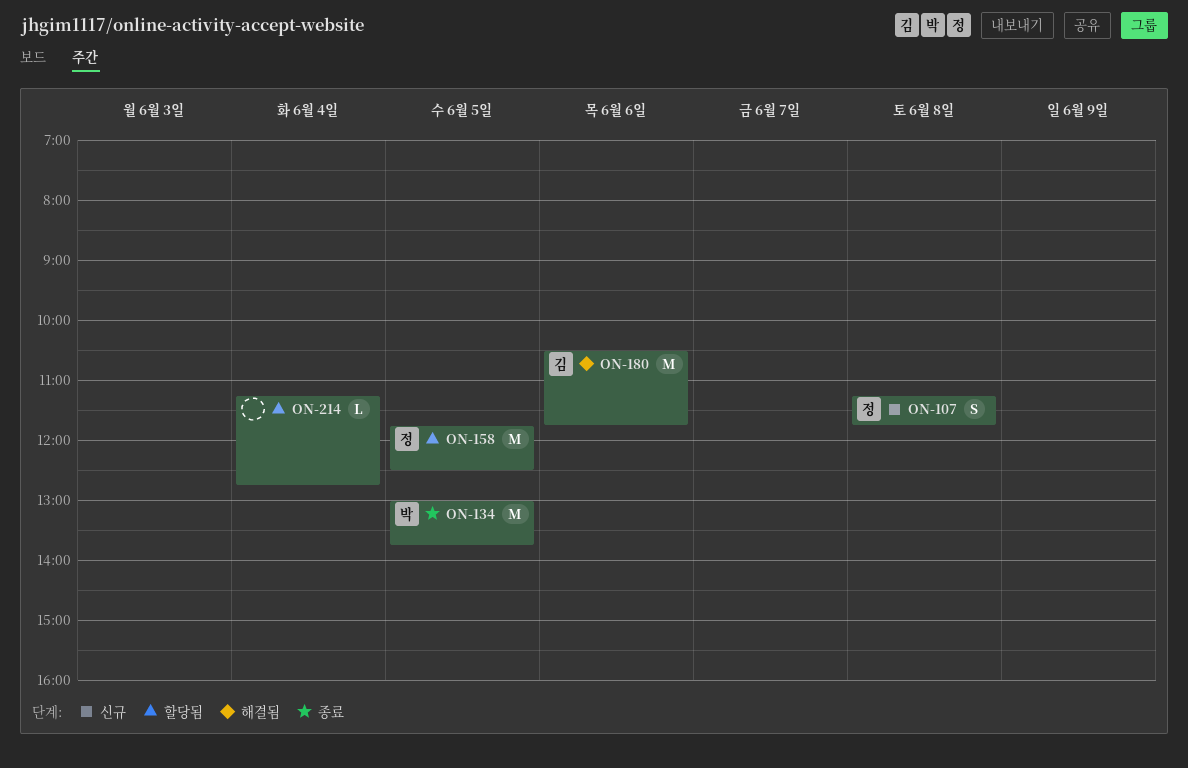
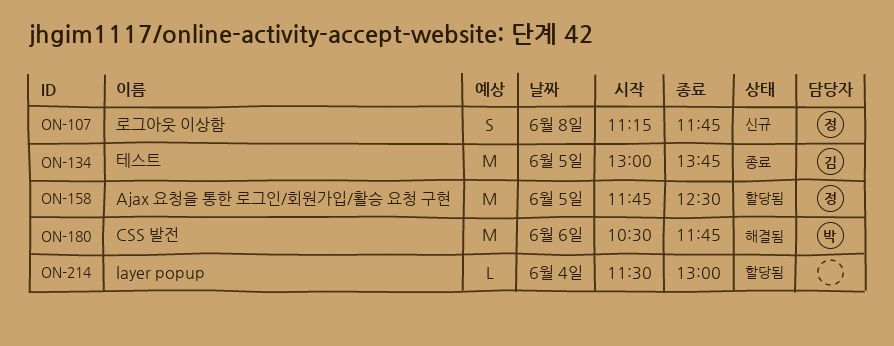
ON-134, owner: 박 -> 김
ON-180, owner: 김 -> 박
ON-214, begins: 11:15 -> 11:30
ON-214, ends: 12:45 -> 13:00

